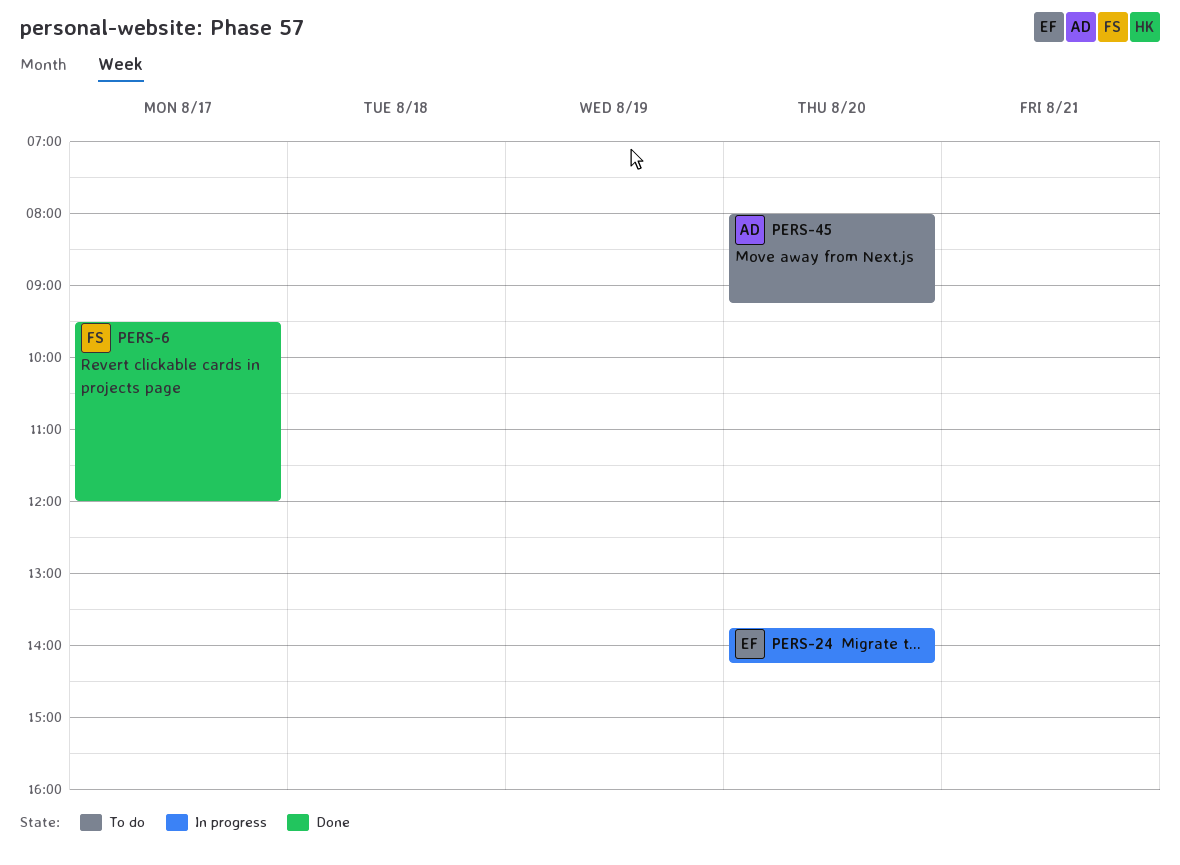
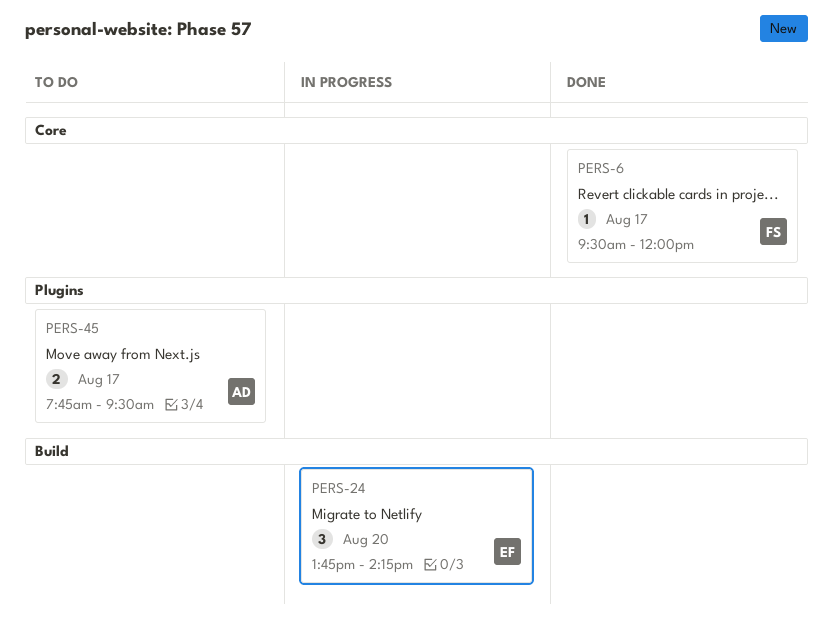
PERS-45, day: Aug 20 -> Aug 17
PERS-45, begins: 08:00 -> 07:45
PERS-45, ends: 09:15 -> 09:30

